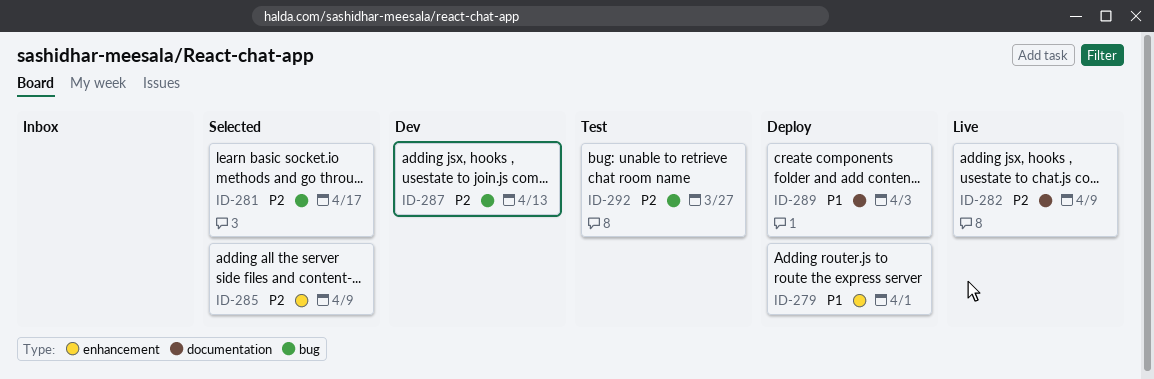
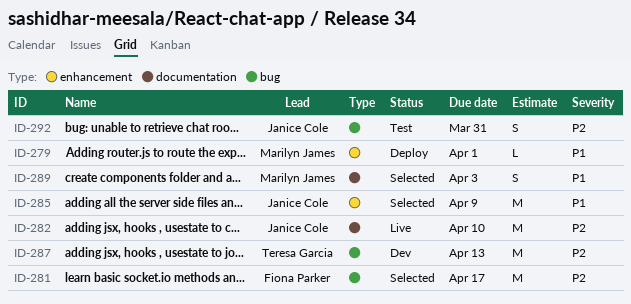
ID-282, due: Apr 9 -> Apr 10
ID-285, priority: P2 -> P1
ID-289, status: Deploy -> Selected
ID-292, due: Mar 27 -> Mar 31

